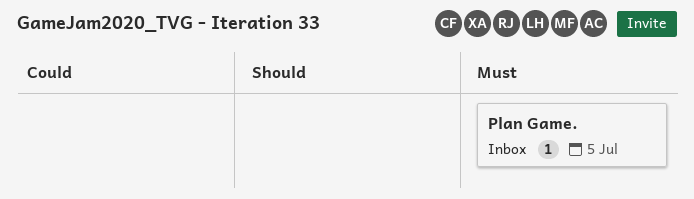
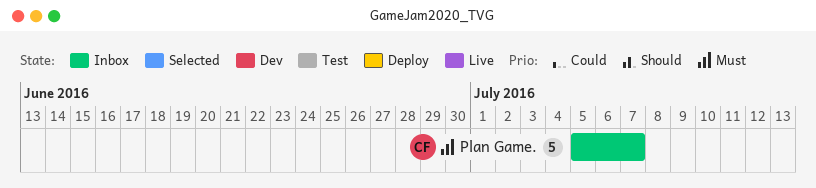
Plan Game., estimate: 1 -> 5
Plan Game., due: Jul 5 -> Jul 7

